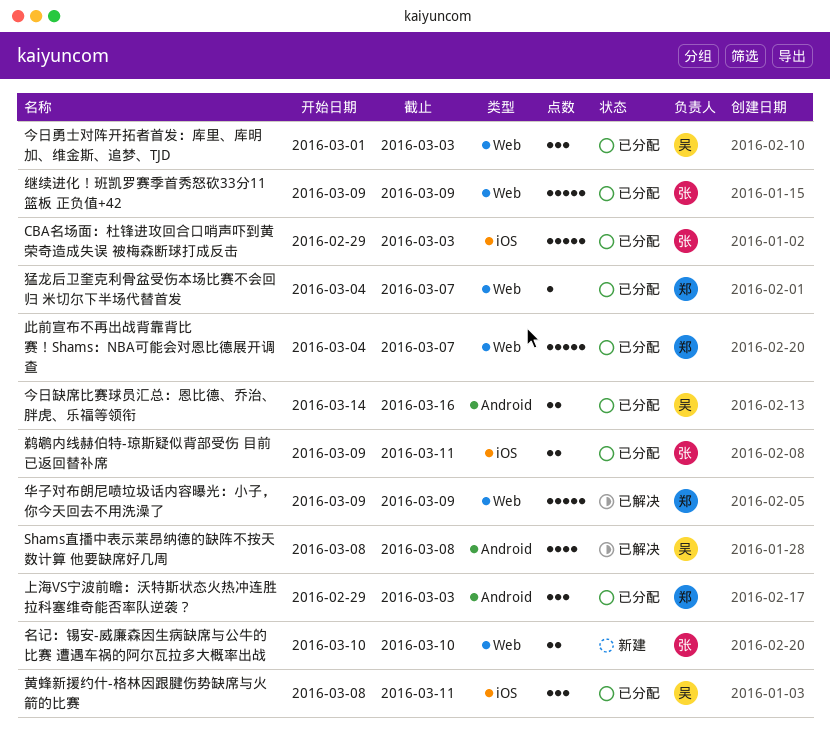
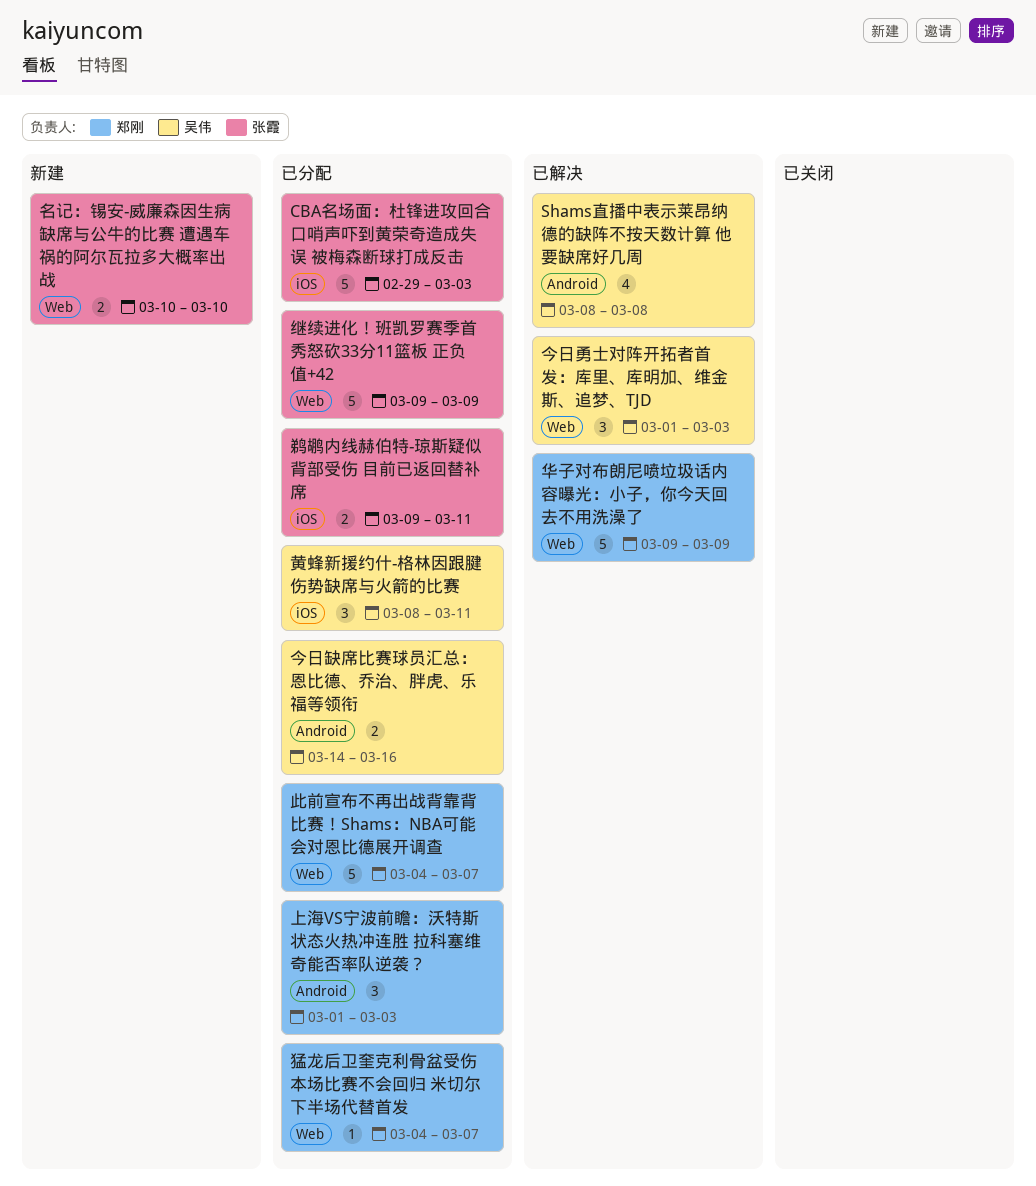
上海VS宁波前瞻：沃特斯状态火热冲连胜 拉科塞维奇能否率队逆袭？, start: Feb 29 -> Mar 1
今日勇士对阵开拓者首发：库里、库明加、维金斯、追梦、TJD, status: 已分配 -> 已解决

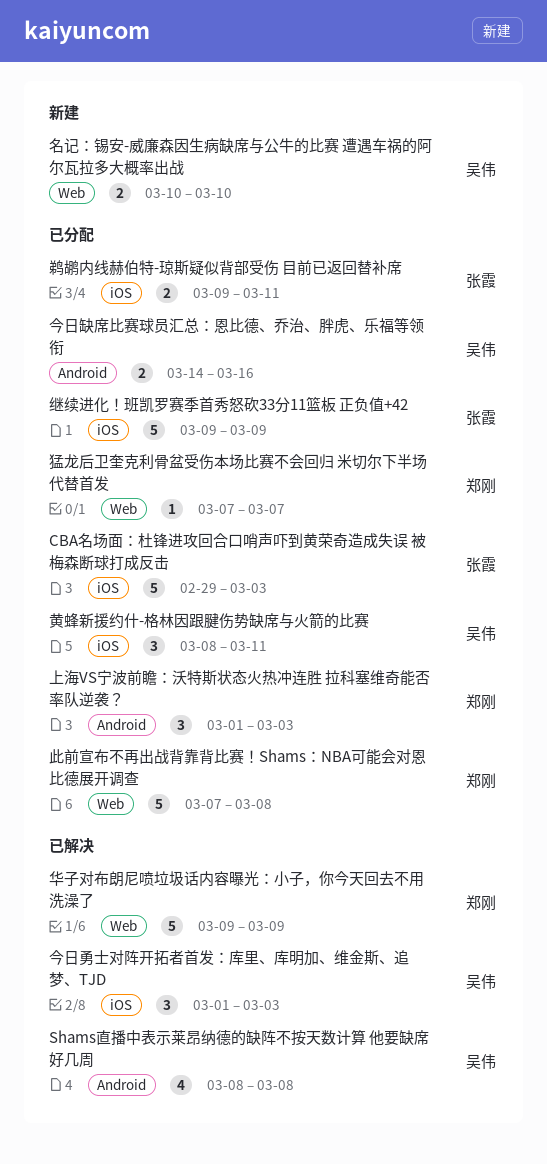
今日勇士对阵开拓者首发：库里、库明加、维金斯、追梦、TJD, label: Web -> iOS
名记：锡安-威廉森因生病缺席与公牛的比赛 遭遇车祸的阿尔瓦拉多大概率出战, owner: 张霞 -> 吴伟
此前宣布不再出战背靠背比赛！Shams：NBA可能会对恩比德展开调查, start: Mar 4 -> Mar 7
此前宣布不再出战背靠背比赛！Shams：NBA可能会对恩比德展开调查, due: Mar 7 -> Mar 8
猛龙后卫奎克利骨盆受伤本场比赛不会回归 米切尔下半场代替首发, start: Mar 4 -> Mar 7
继续进化！班凯罗赛季首秀怒砍33分11篮板 正负值+42, label: Web -> iOS

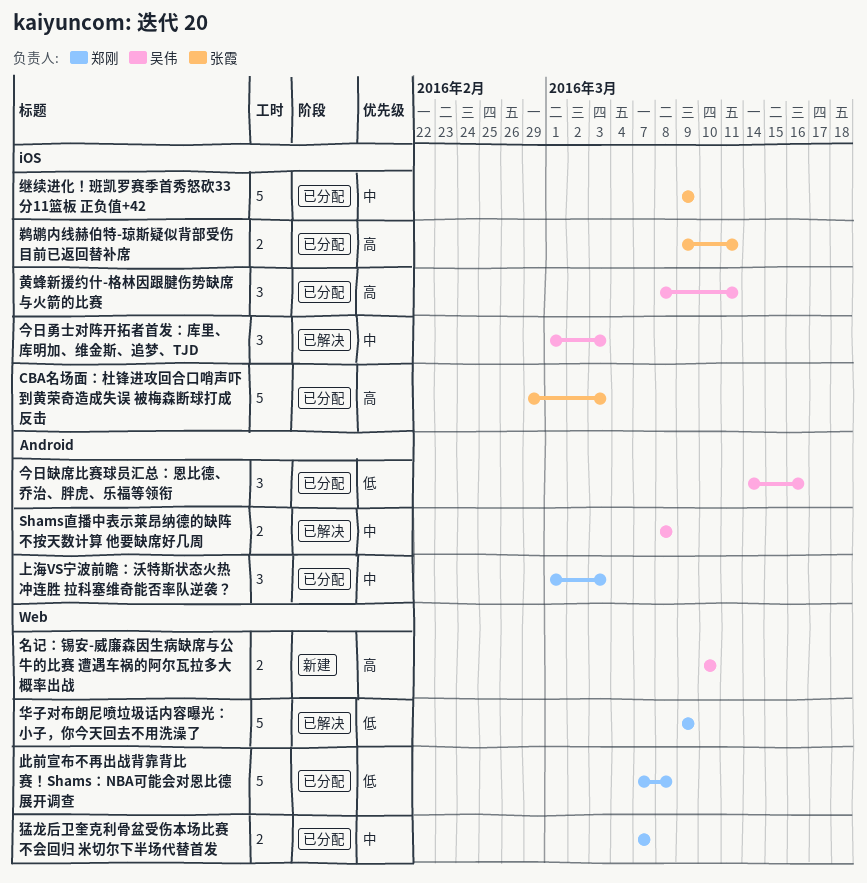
Shams直播中表示莱昂纳德的缺阵不按天数计算 他要缺席好几周, estimate: 4 -> 2
今日缺席比赛球员汇总：恩比德、乔治、胖虎、乐福等领衔, estimate: 2 -> 3
猛龙后卫奎克利骨盆受伤本场比赛不会回归 米切尔下半场代替首发, estimate: 1 -> 2

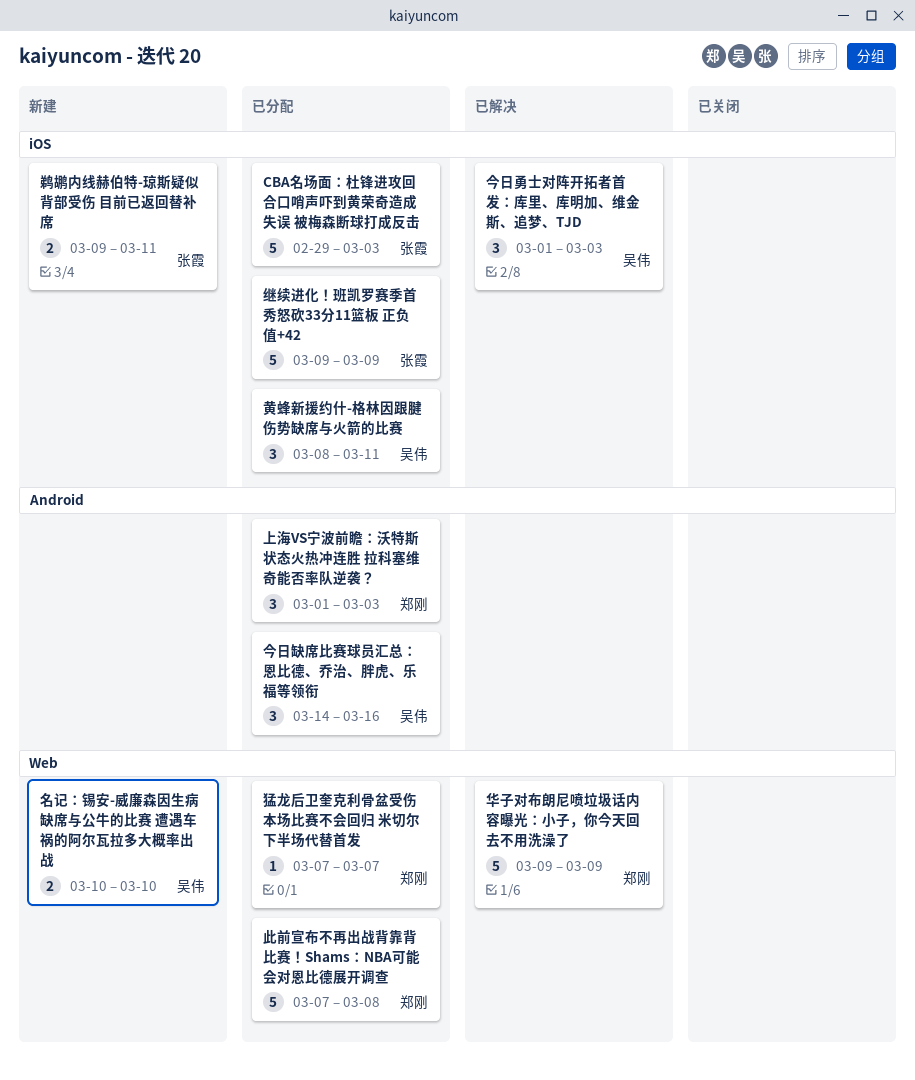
Shams直播中表示莱昂纳德的缺阵不按天数计算 他要缺席好几周: present -> none
猛龙后卫奎克利骨盆受伤本场比赛不会回归 米切尔下半场代替首发, estimate: 2 -> 1
鹈鹕内线赫伯特-琼斯疑似背部受伤 目前已返回替补席, status: 已分配 -> 新建

